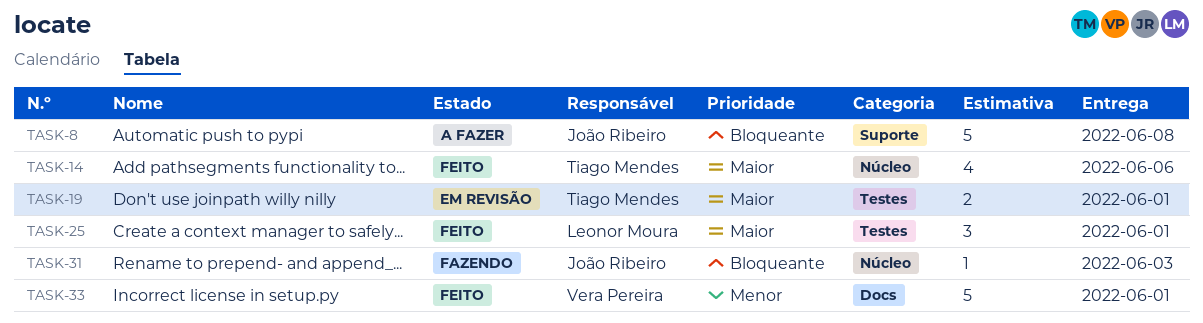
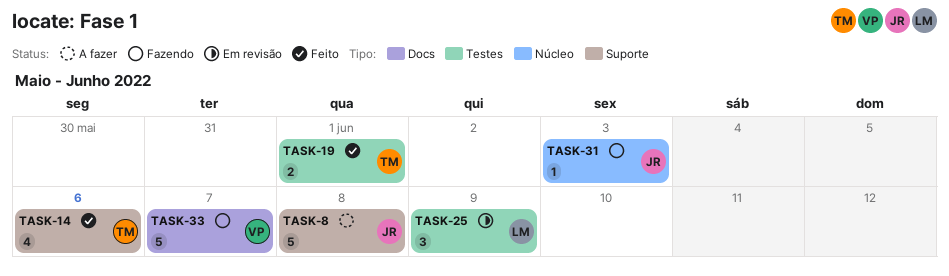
TASK-14, label: Núcleo -> Suporte
TASK-19, status: Em revisão -> Feito
TASK-25, status: Feito -> Em revisão
TASK-25, due: Jun 1 -> Jun 9
TASK-33, status: Feito -> Fazendo
TASK-33, due: Jun 1 -> Jun 7

